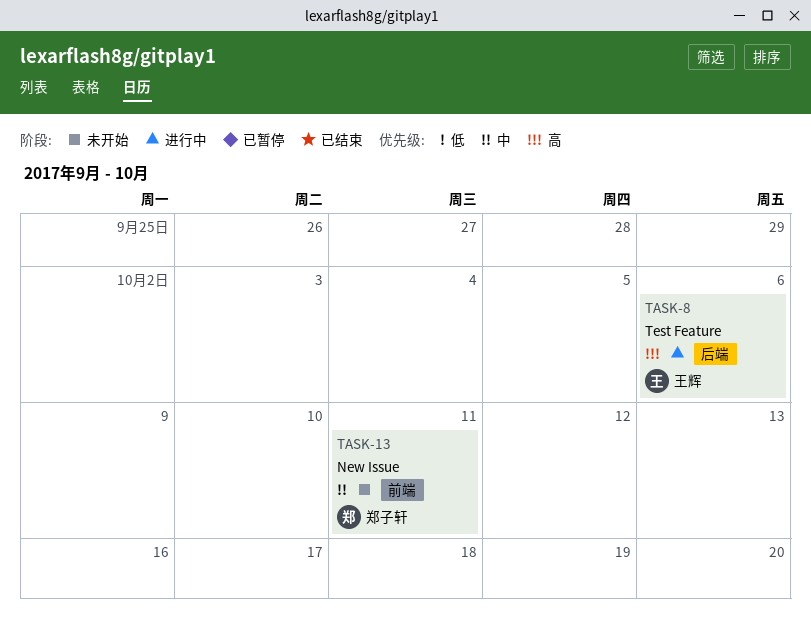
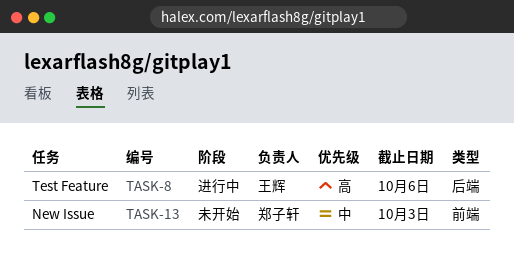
TASK-13, due: Oct 11 -> Oct 3

